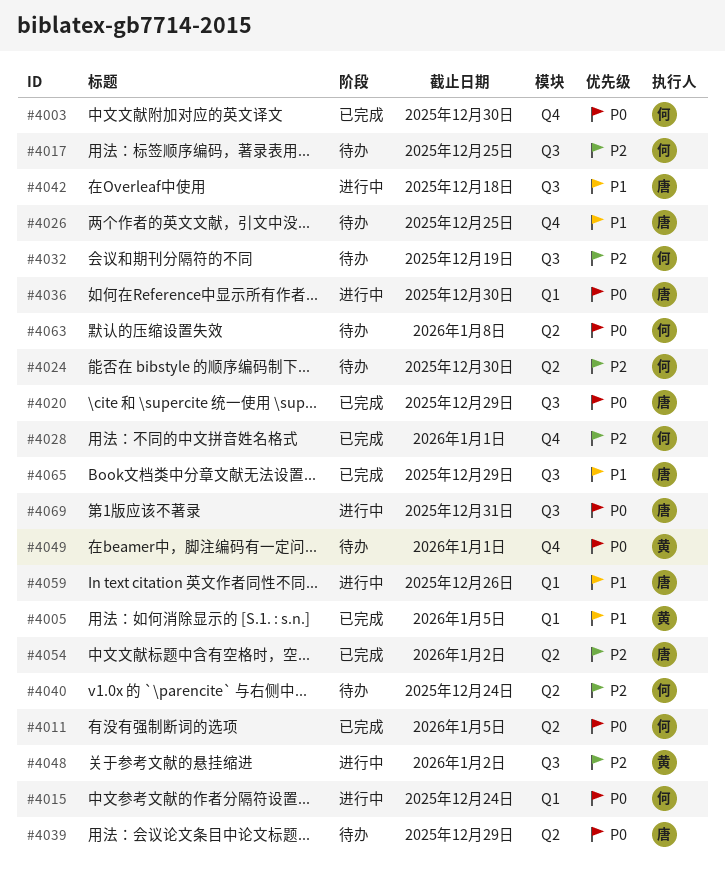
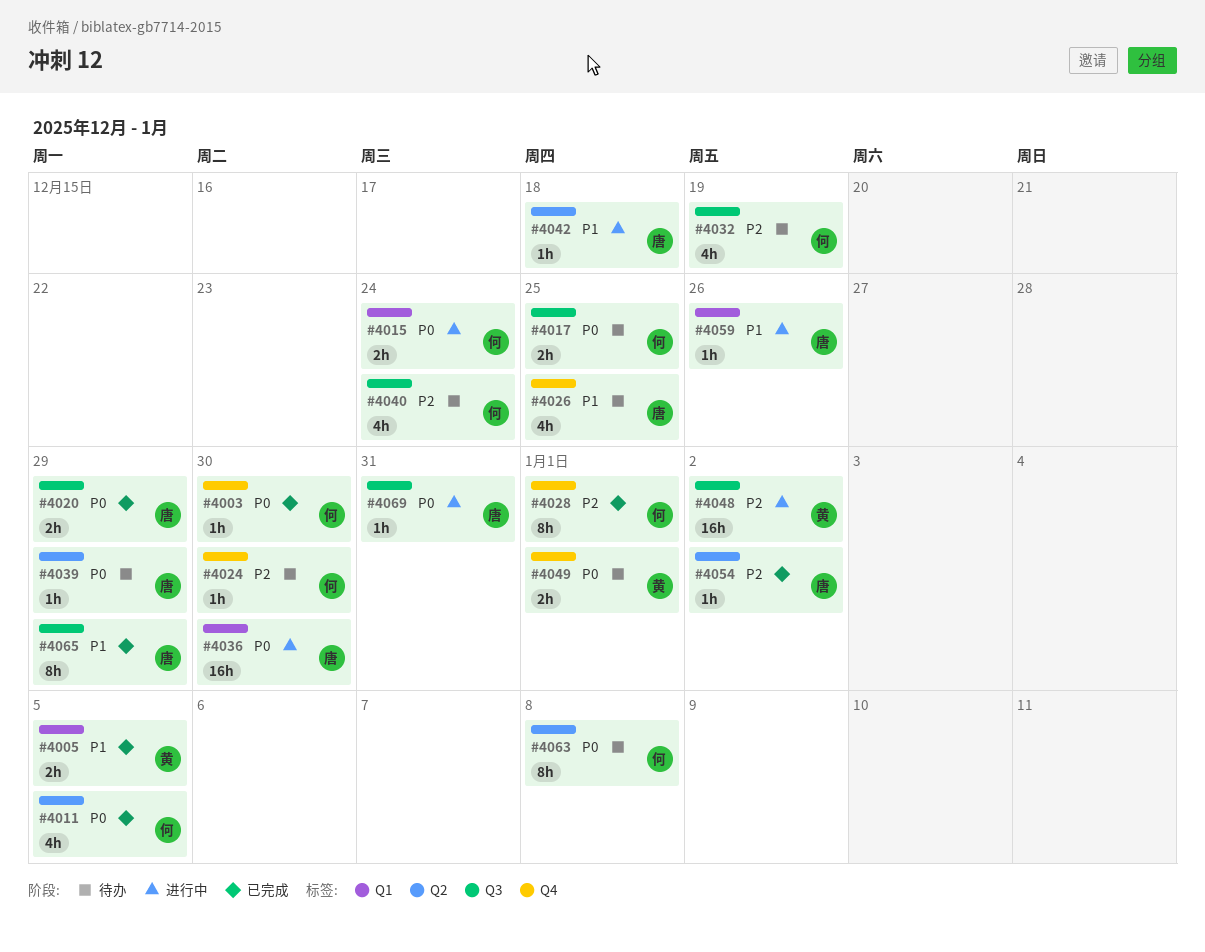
#4017, priority: P2 -> P0
#4024, label: Q2 -> Q4
#4040, label: Q2 -> Q3
#4042, label: Q3 -> Q2

